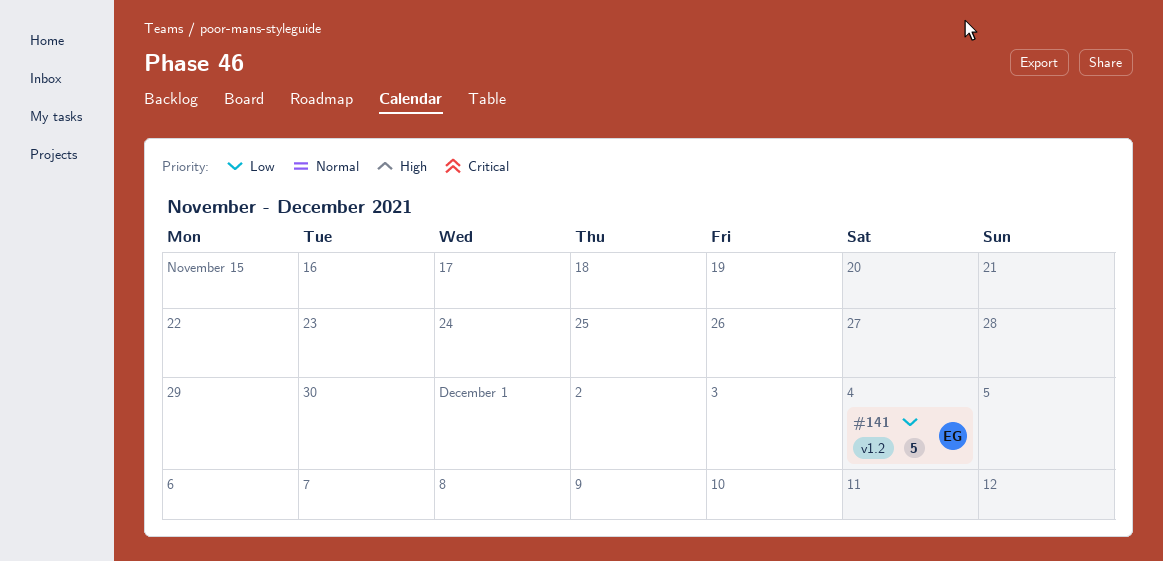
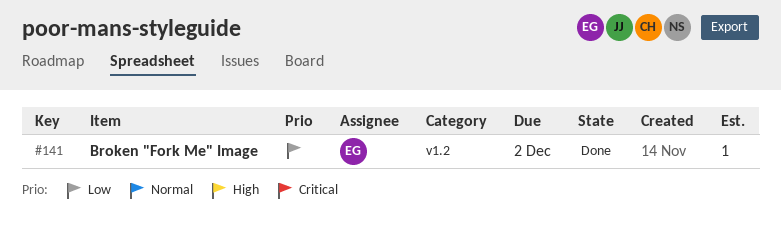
#141, estimate: 5 -> 1
#141, due: Dec 4 -> Dec 2

